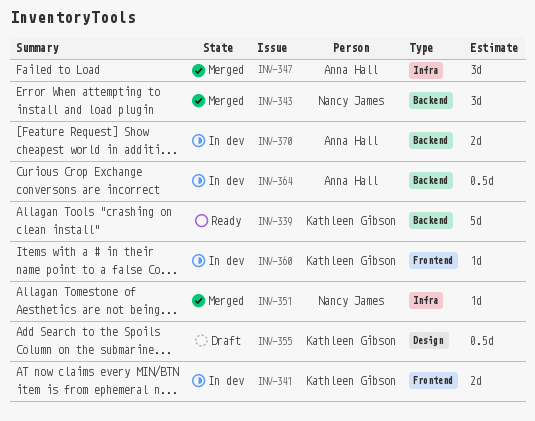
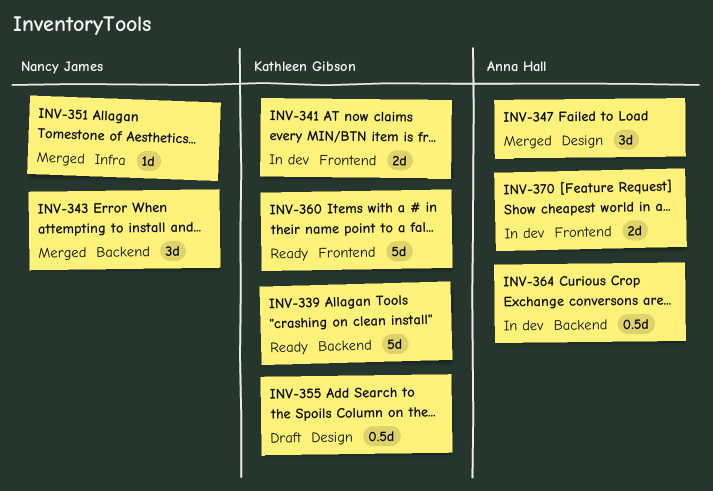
INV-347, label: Infra -> Design
INV-360, status: In dev -> Ready
INV-360, estimate: 1d -> 5d
INV-370, label: Backend -> Frontend

